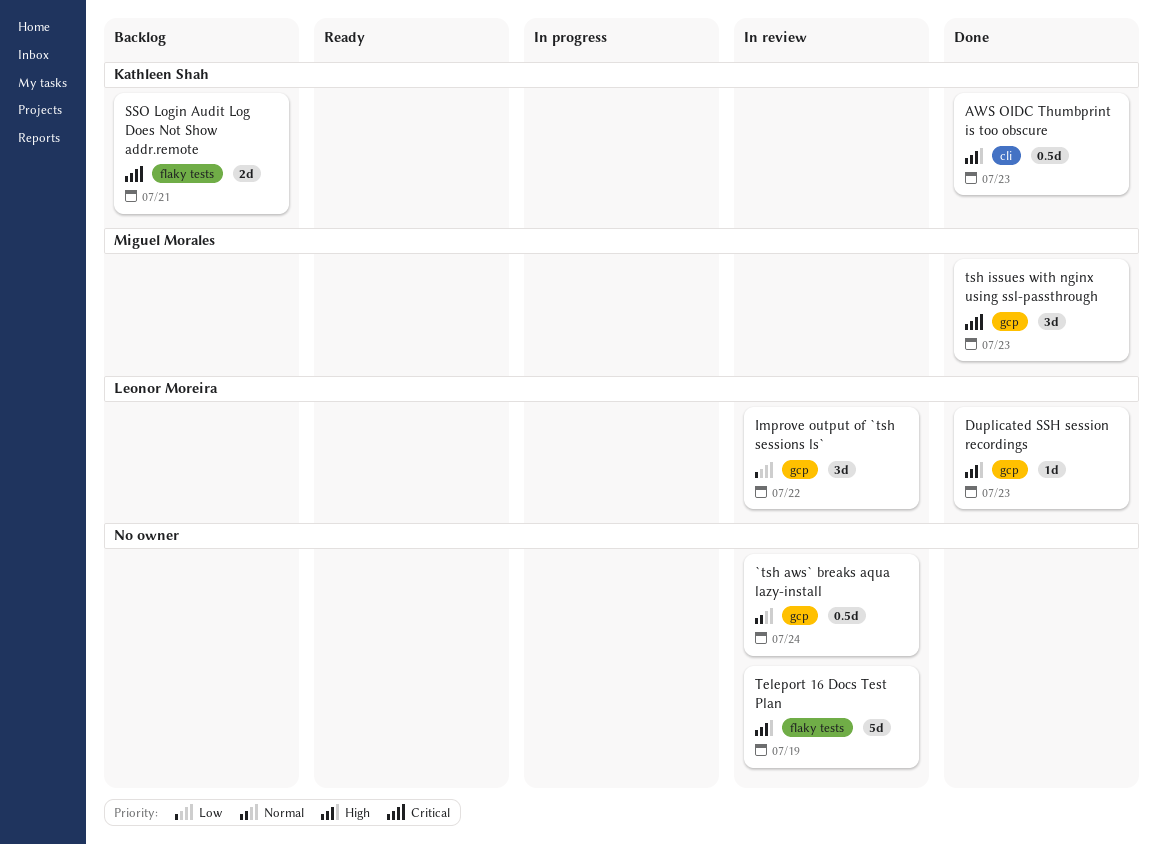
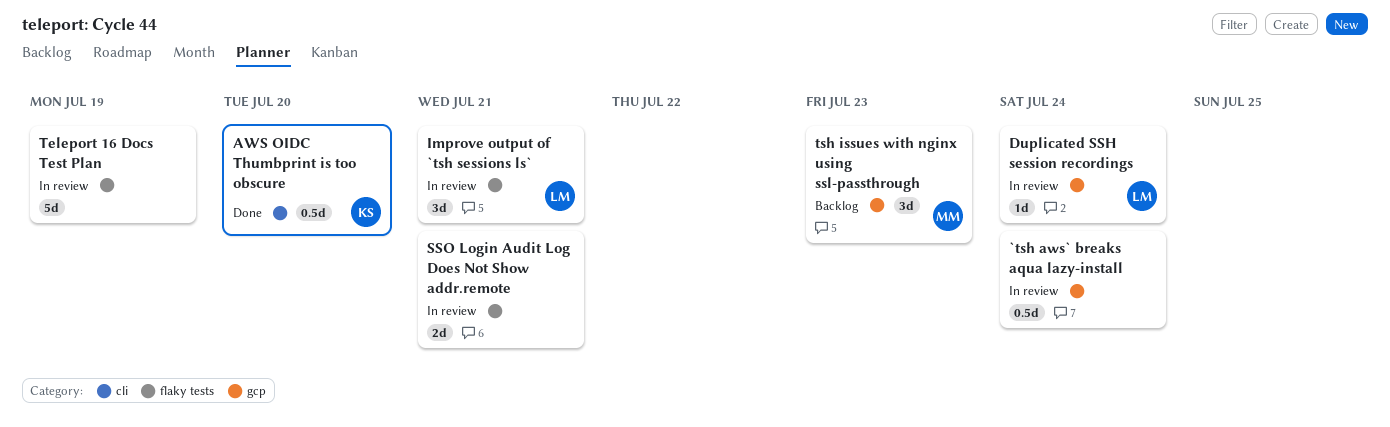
AWS OIDC Thumbprint is too obscure, due: Jul 23 -> Jul 20
Duplicated SSH session recordings, status: Done -> In review
Duplicated SSH session recordings, due: Jul 23 -> Jul 24
Improve output of `tsh sessions ls`, label: gcp -> flaky tests
Improve output of `tsh sessions ls`, due: Jul 22 -> Jul 21
SSO Login Audit Log Does Not Show addr.remote, status: Backlog -> In review
SSO Login Audit Log Does Not Show addr.remote, owner: Kathleen Shah -> none
tsh issues with nginx using ssl-passthrough, status: Done -> Backlog

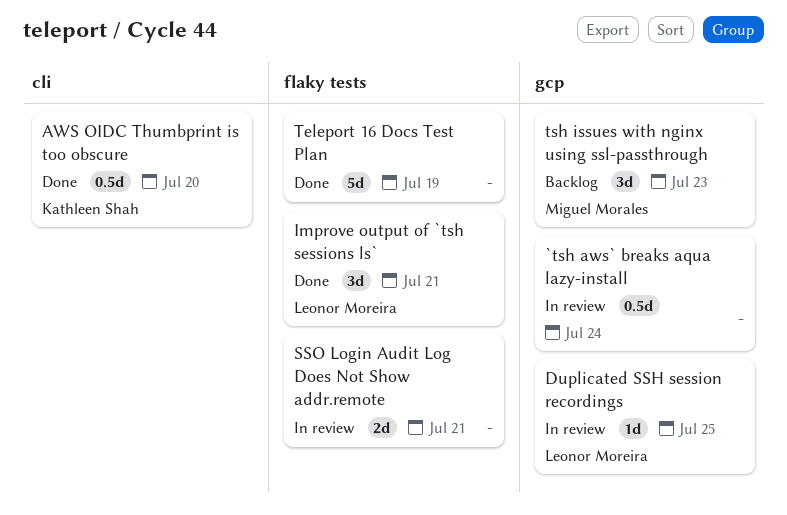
Duplicated SSH session recordings, due: Jul 24 -> Jul 25
Improve output of `tsh sessions ls`, status: In review -> Done
Teleport 16 Docs Test Plan, status: In review -> Done

